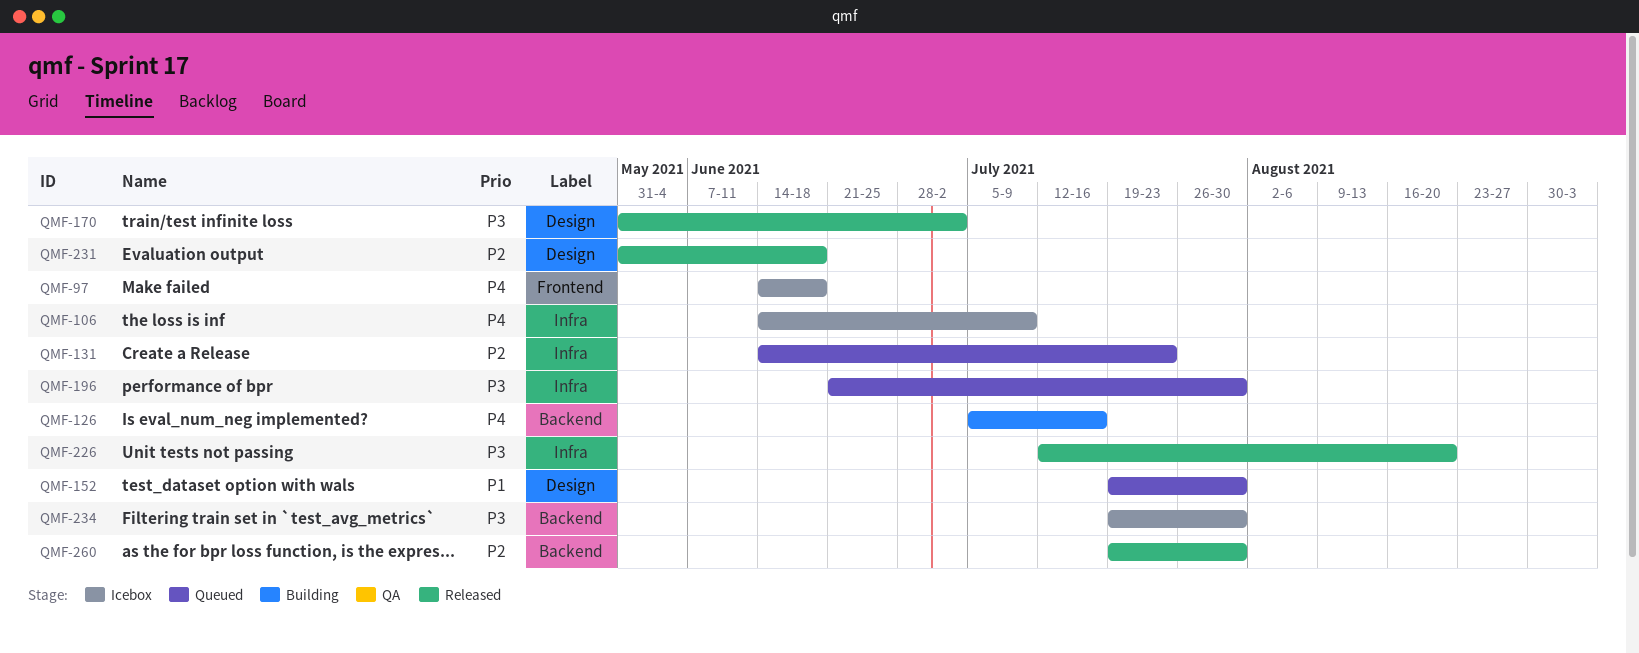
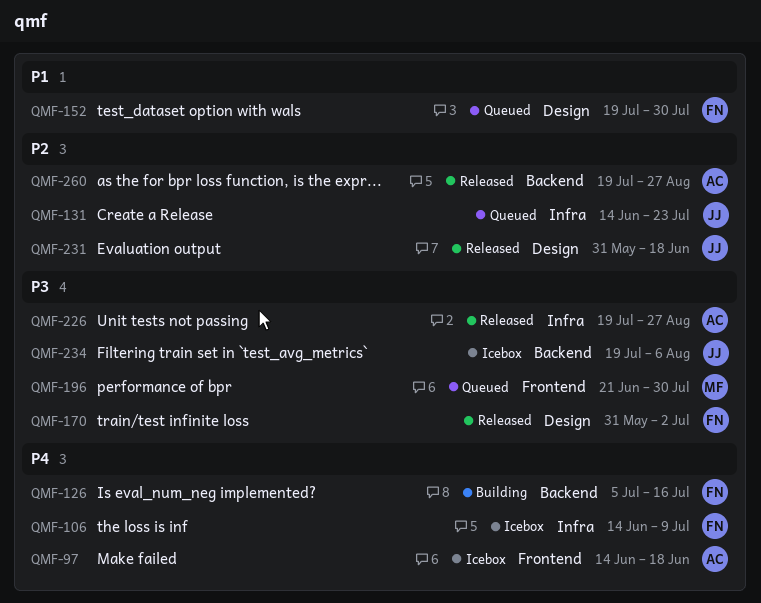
QMF-196, label: Infra -> Frontend
QMF-226, start: Jul 12 -> Jul 19
QMF-226, due: Aug 20 -> Aug 27
QMF-234, due: Jul 30 -> Aug 6
QMF-260, due: Jul 30 -> Aug 27

